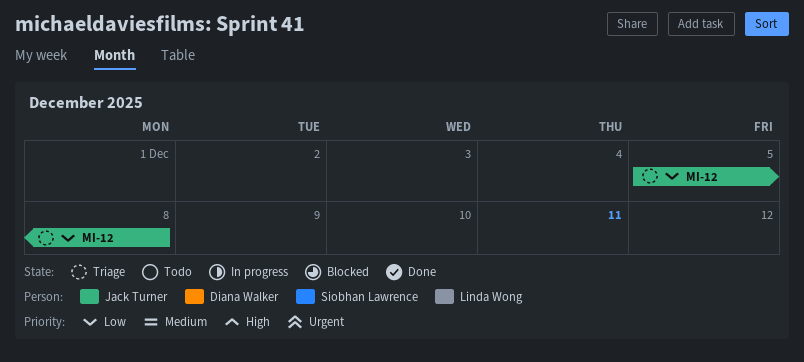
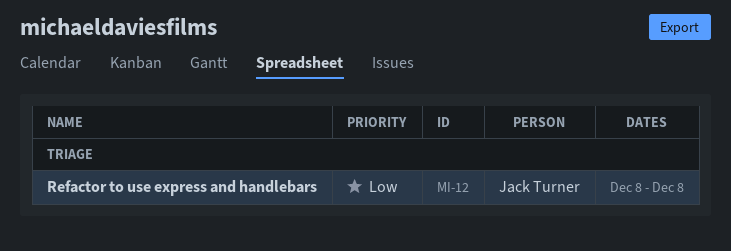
MI-12, start: Dec 5 -> Dec 8

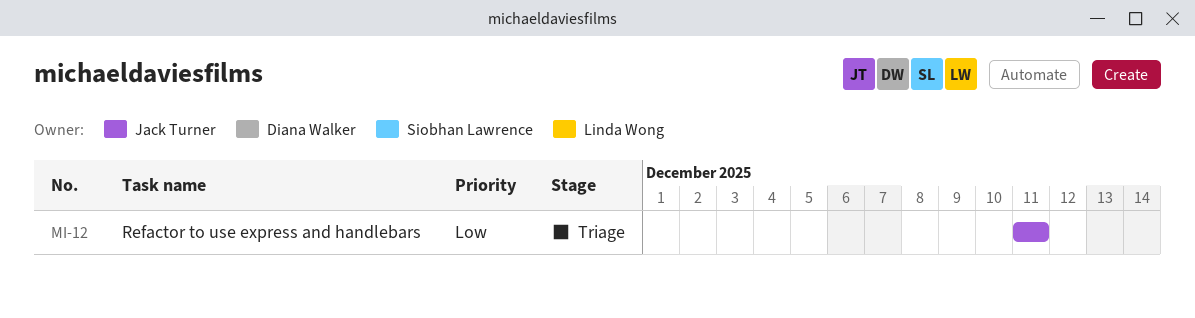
MI-12, start: Dec 8 -> Dec 11
MI-12, due: Dec 8 -> Dec 11

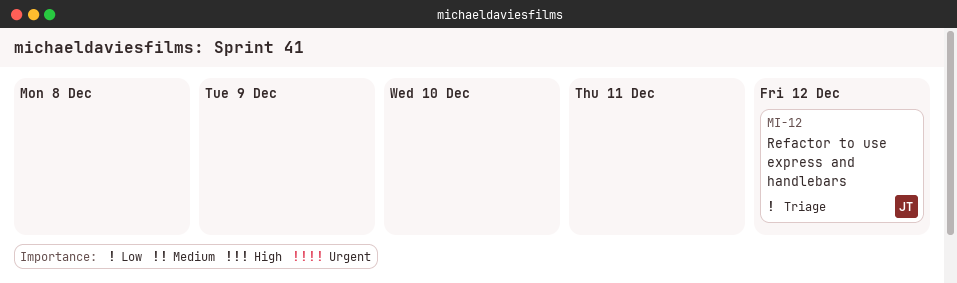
MI-12, due: Dec 11 -> Dec 12

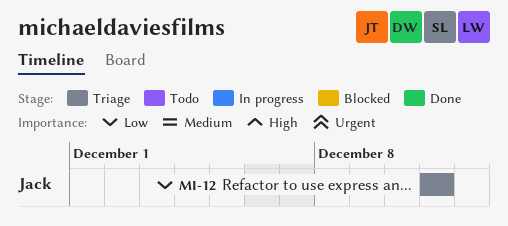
MI-12, due: Dec 12 -> Dec 11

